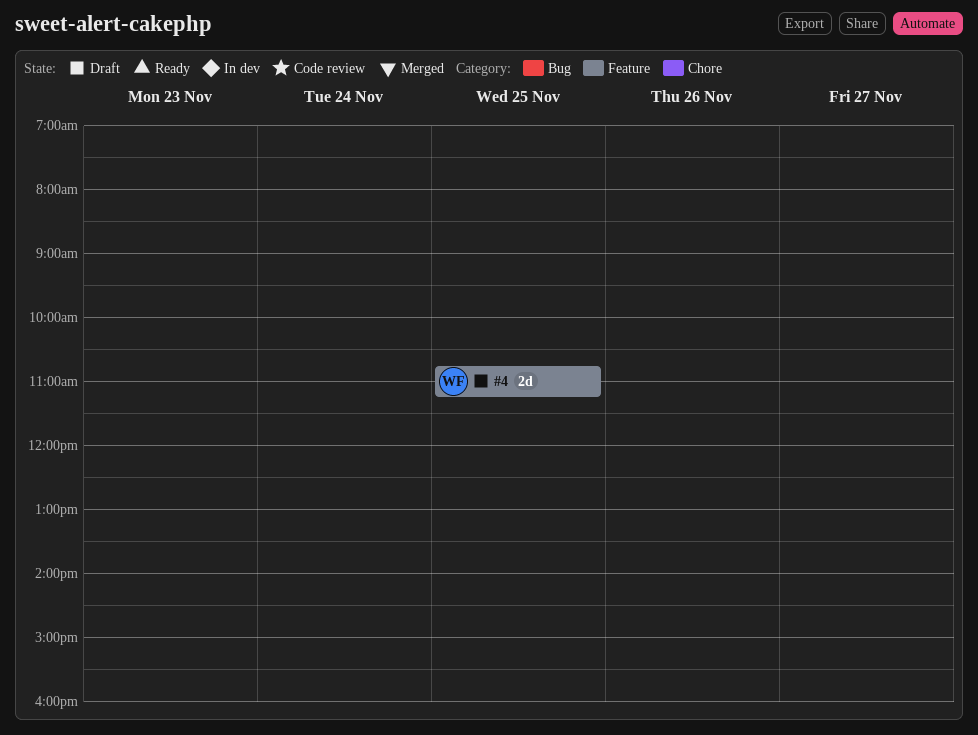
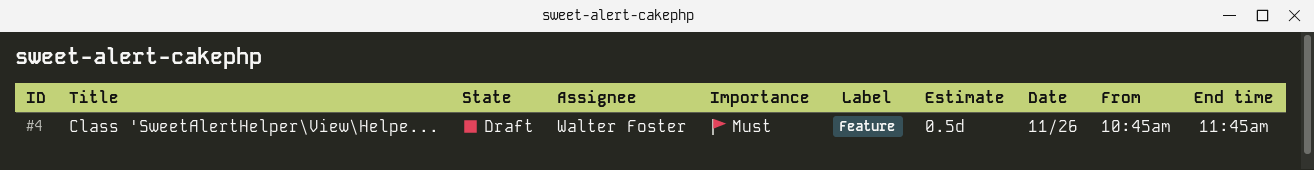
#4, estimate: 2d -> 0.5d
#4, day: Nov 25 -> Nov 26
#4, ends: 11:15 -> 11:45

